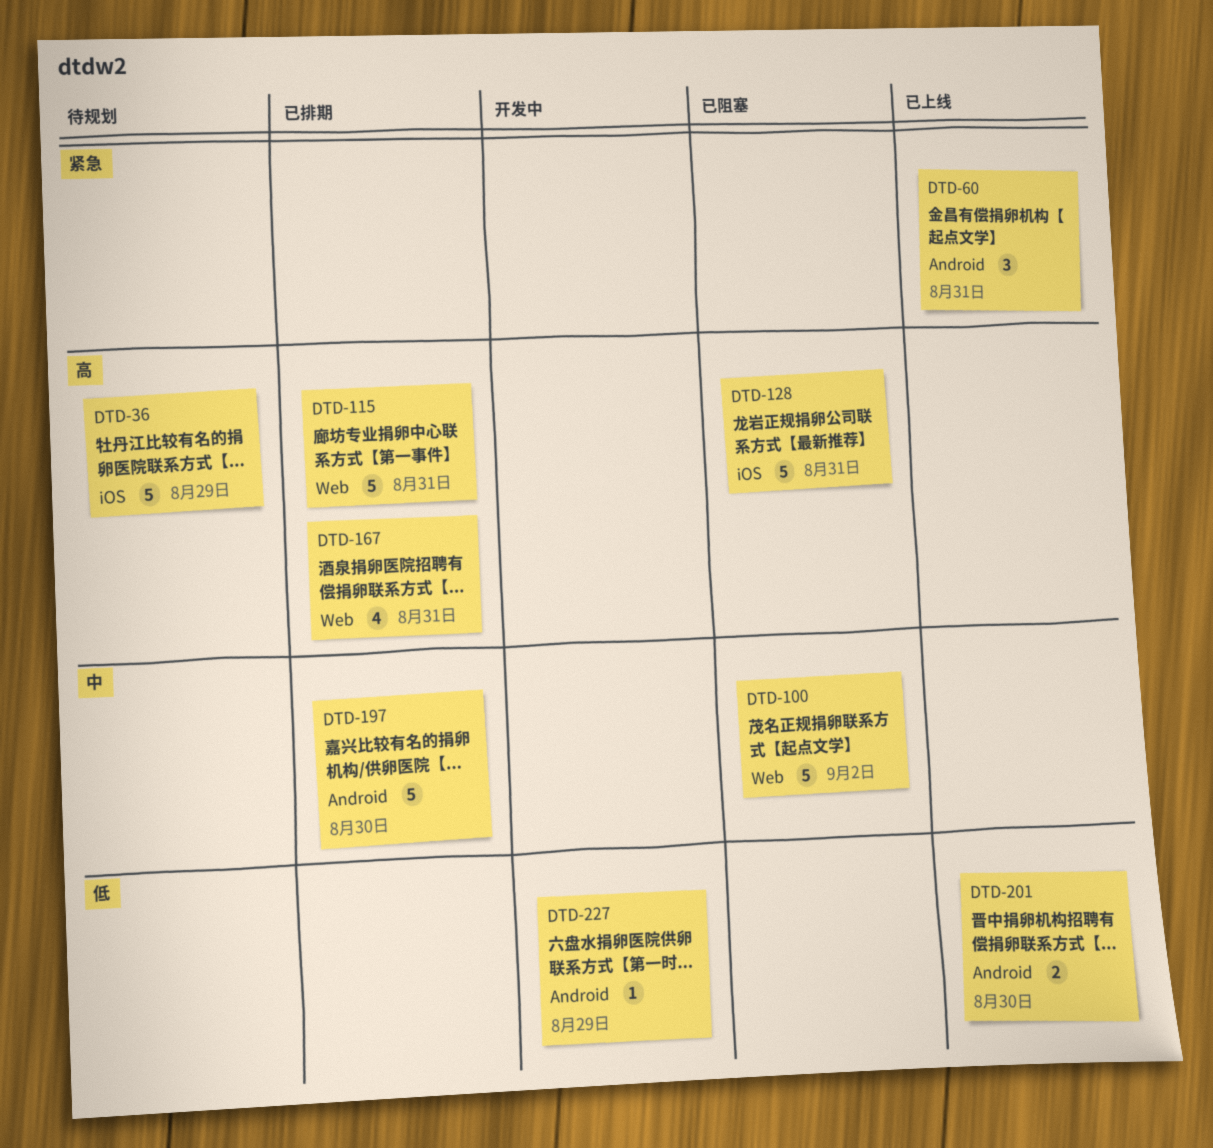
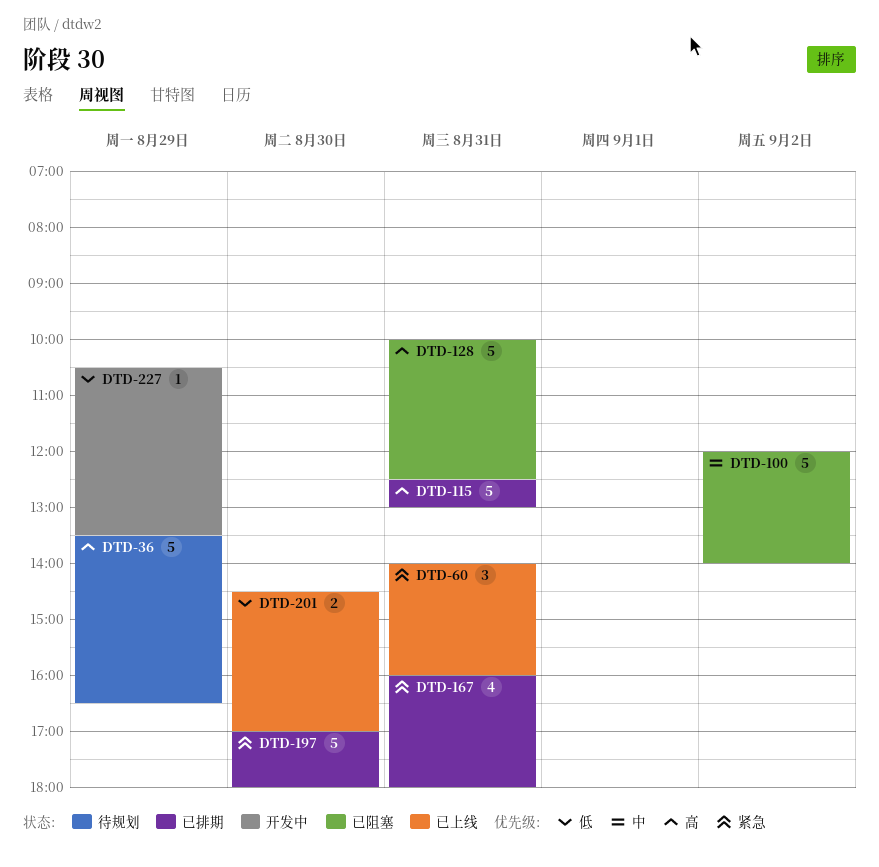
DTD-167, priority: 高 -> 紧急
DTD-197, priority: 中 -> 紧急

